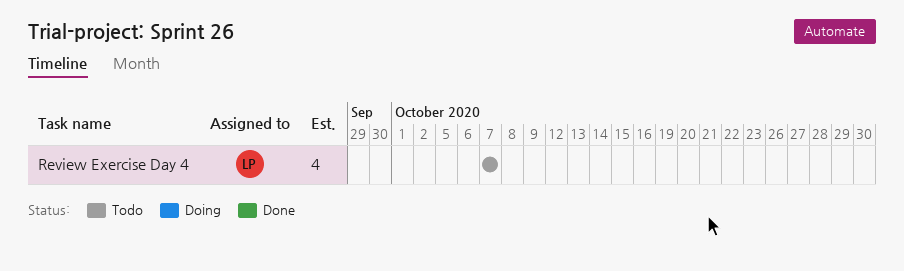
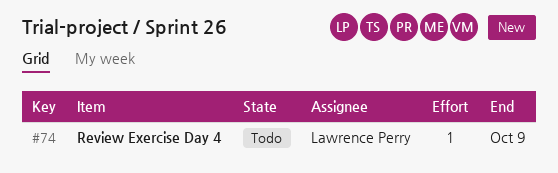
Review Exercise Day 4, estimate: 4 -> 1
Review Exercise Day 4, due: Oct 7 -> Oct 9

